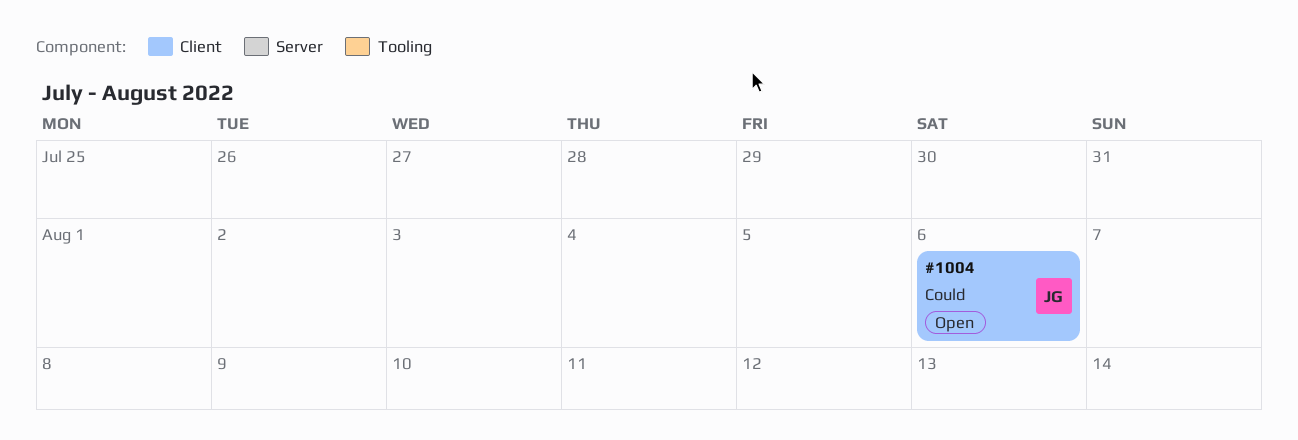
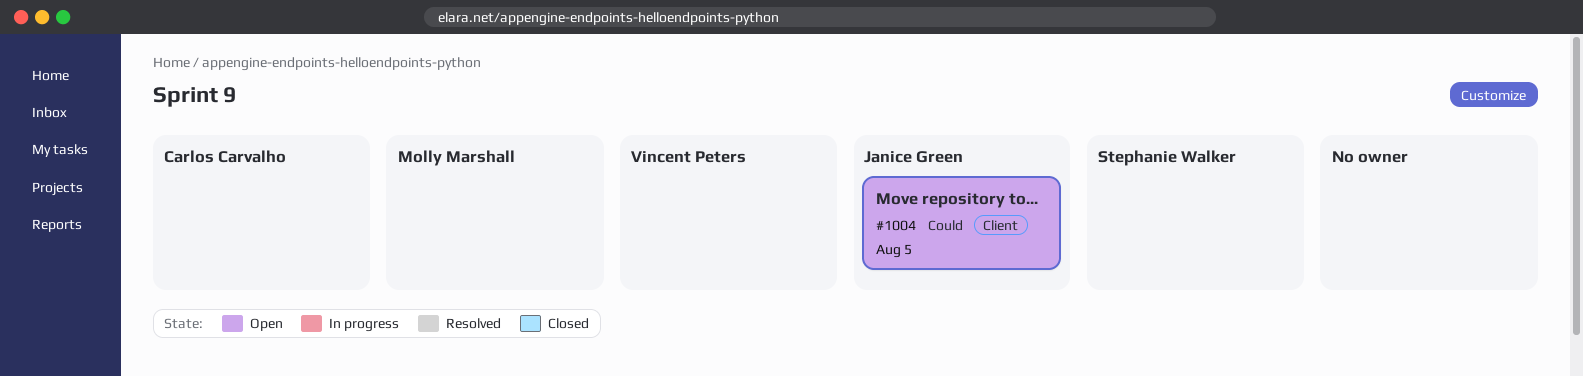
#1004, due: Aug 6 -> Aug 5

